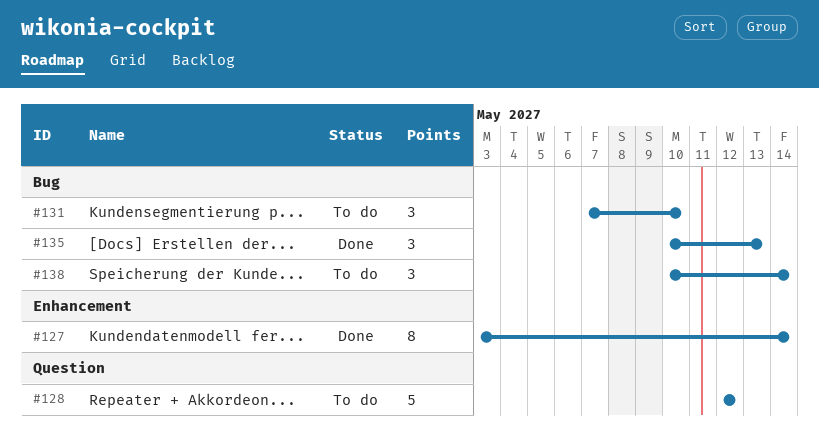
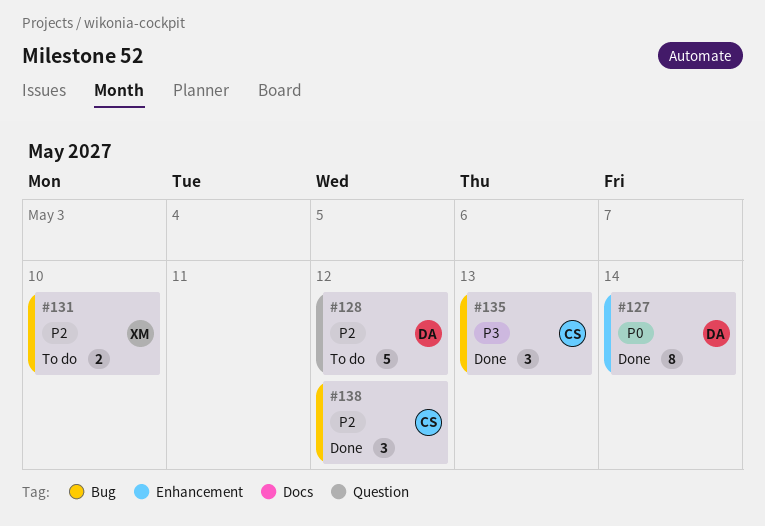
#131, estimate: 3 -> 2
#138, status: To do -> Done
#138, due: May 14 -> May 12

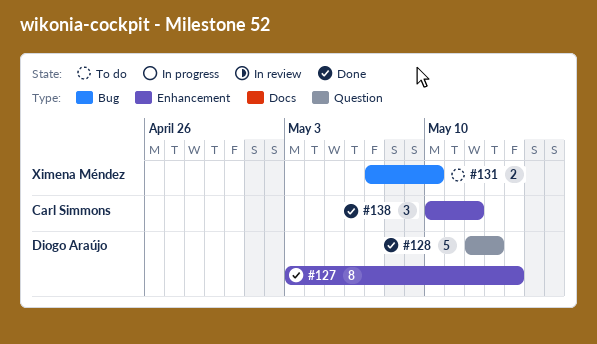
#128, status: To do -> Done
#128, due: May 12 -> May 13
#135: present -> none
#138, label: Bug -> Enhancement

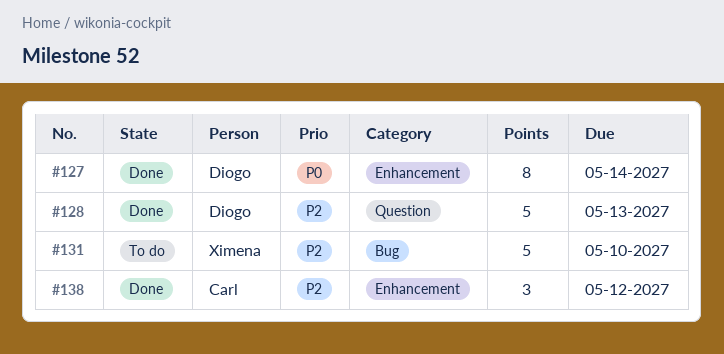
#131, estimate: 2 -> 5

